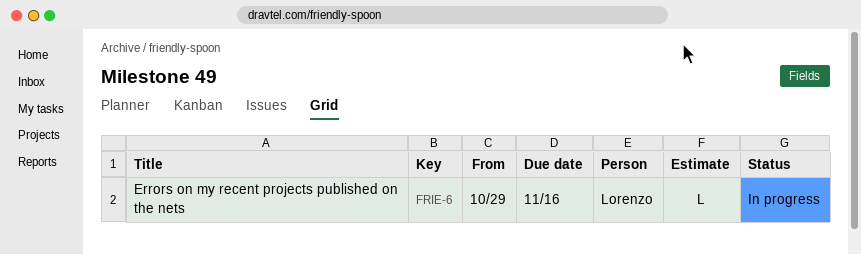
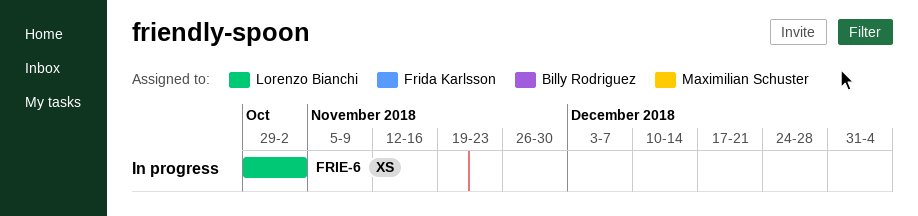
FRIE-6, estimate: L -> XS
FRIE-6, due: Nov 16 -> Nov 2

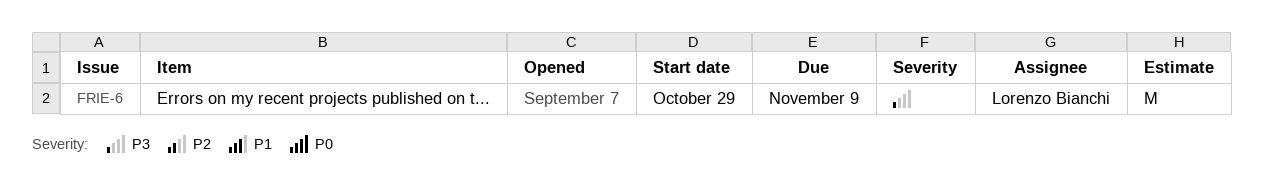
FRIE-6, estimate: XS -> M
FRIE-6, due: Nov 2 -> Nov 9

